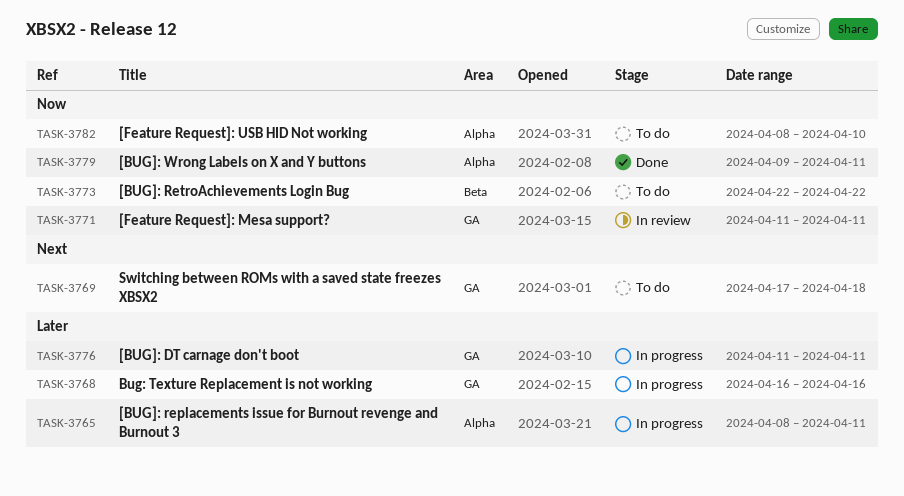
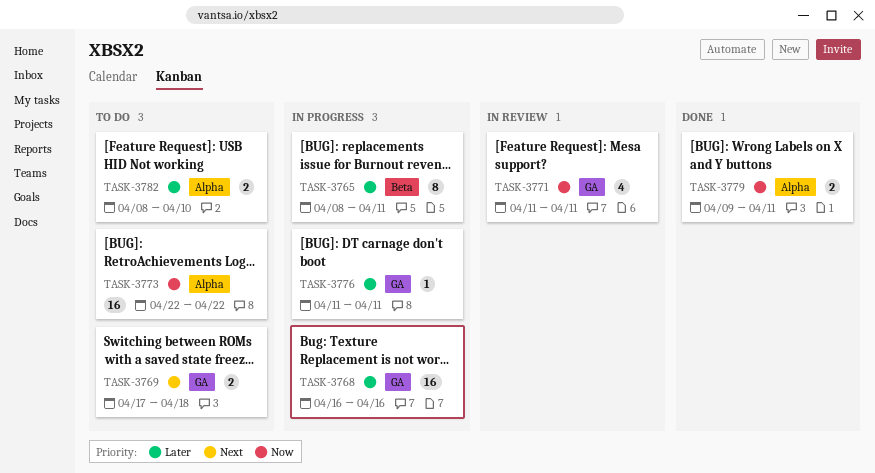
TASK-3765, label: Alpha -> Beta
TASK-3773, label: Beta -> Alpha
TASK-3782, priority: Now -> Later

